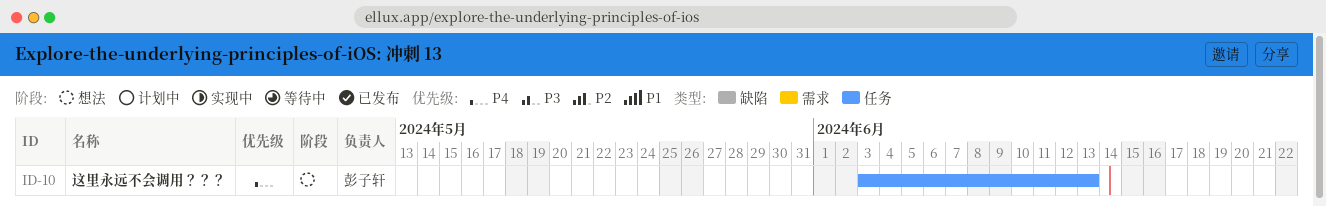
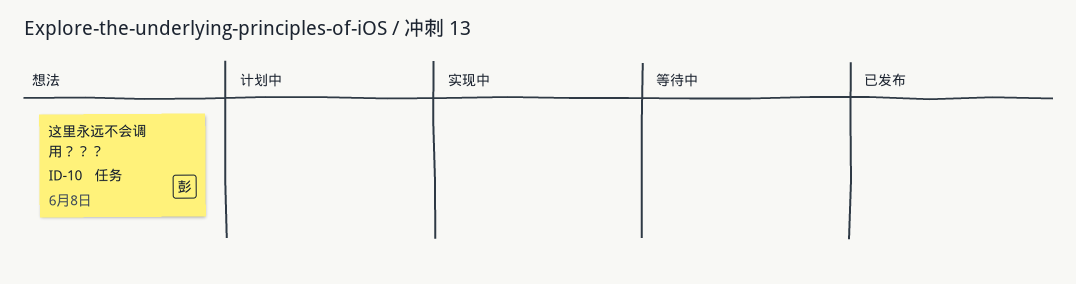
ID-10, due: Jun 13 -> Jun 8

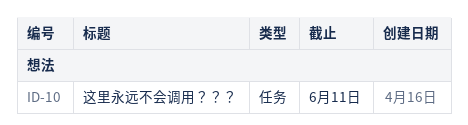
ID-10, due: Jun 8 -> Jun 11

